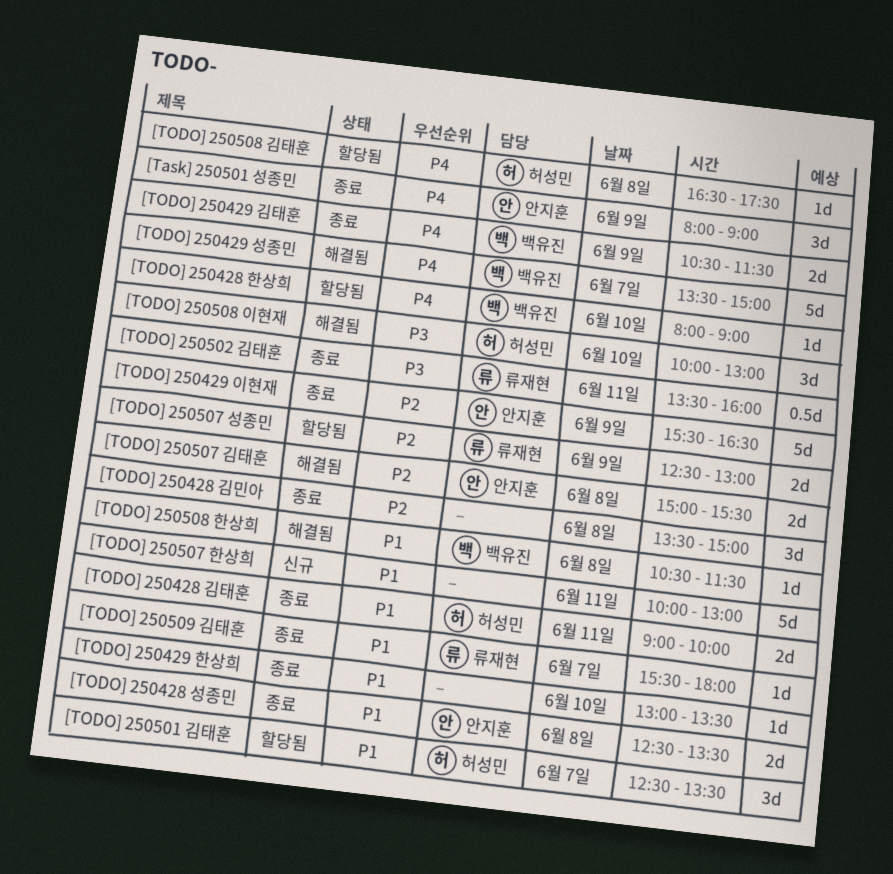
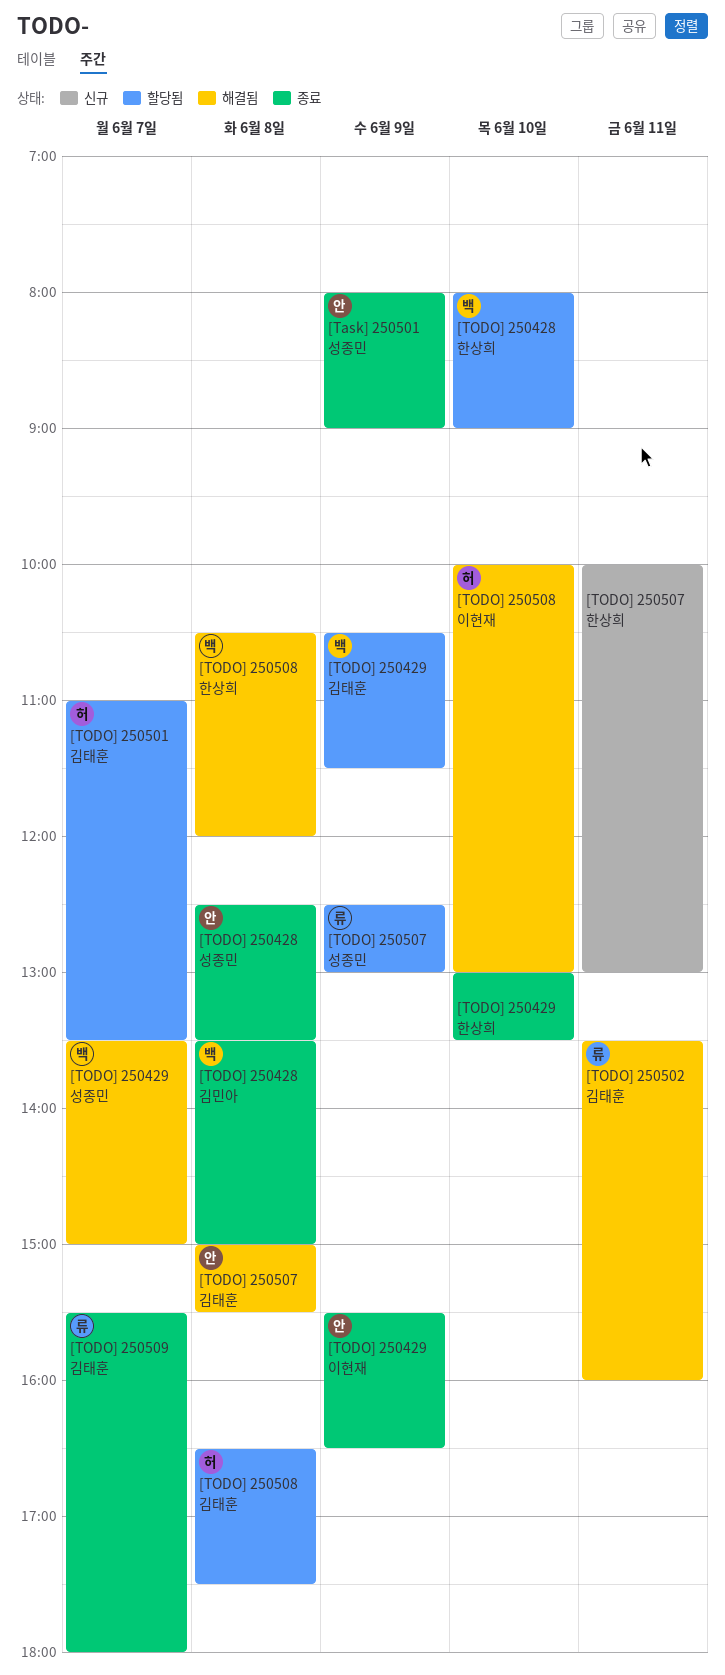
[TODO] 250428 김민아, owner: none -> 백유진
[TODO] 250428 김태훈: present -> none
[TODO] 250429 김태훈, status: 종료 -> 할당됨
[TODO] 250501 김태훈, begins: 12:30 -> 11:00
[TODO] 250502 김태훈, status: 종료 -> 해결됨
[TODO] 250508 한상희, ends: 11:30 -> 12:00

